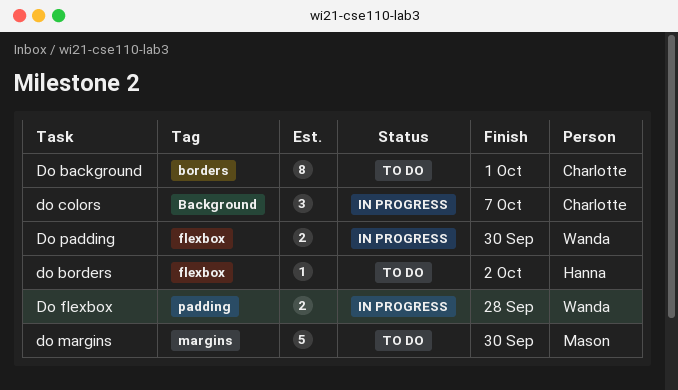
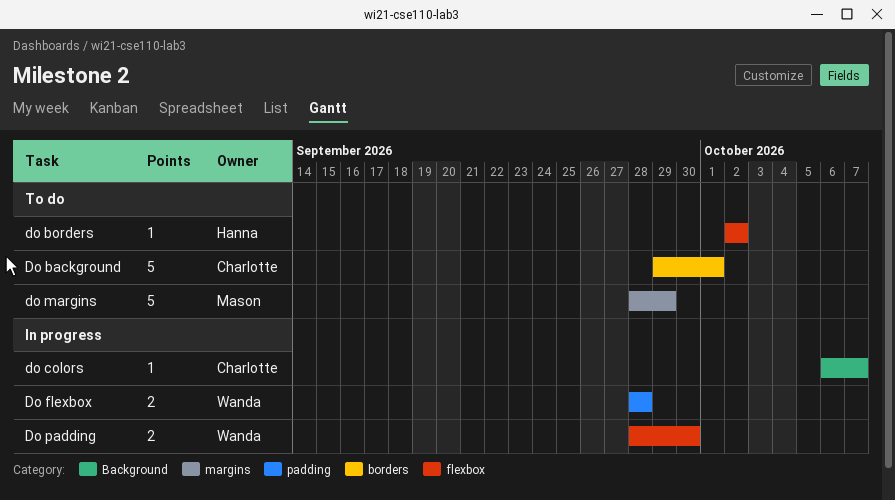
Do background, estimate: 8 -> 5
do colors, estimate: 3 -> 1
do margins, due: Sep 30 -> Sep 29

